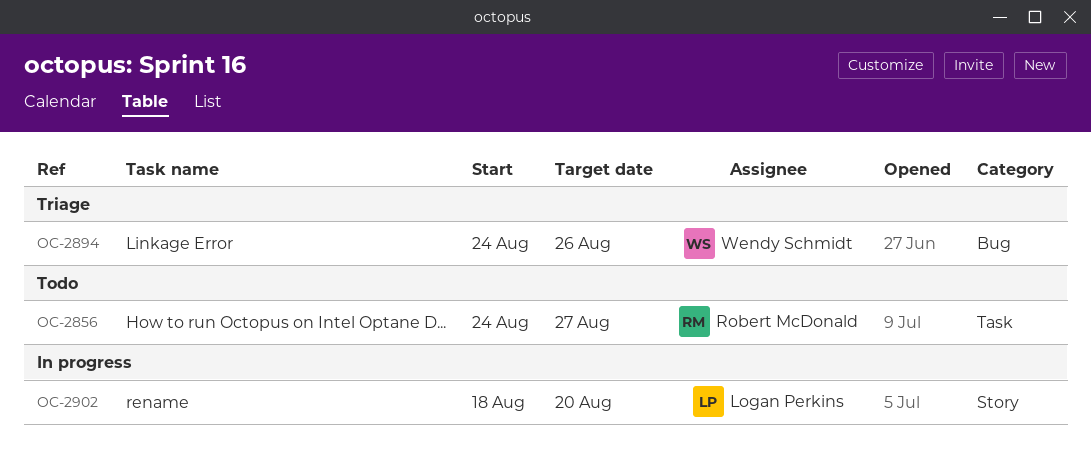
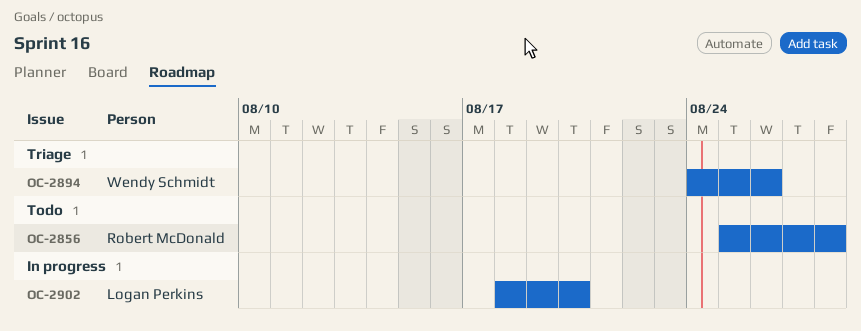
OC-2856, start: Aug 24 -> Aug 25
OC-2856, due: Aug 27 -> Aug 28

